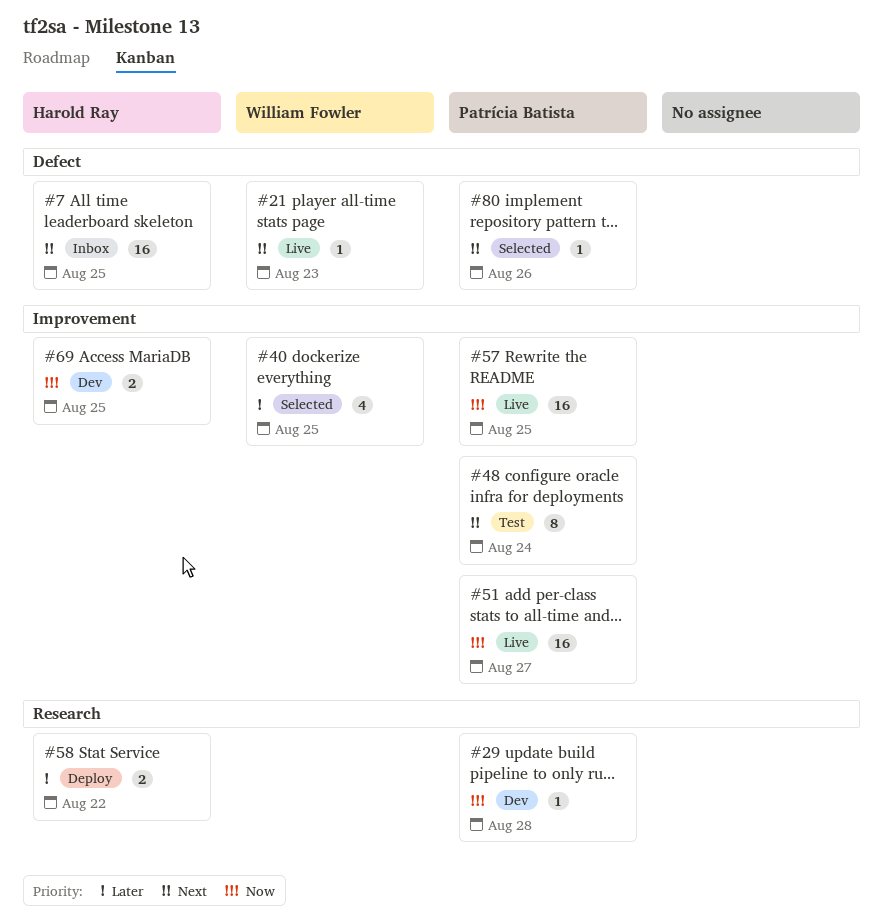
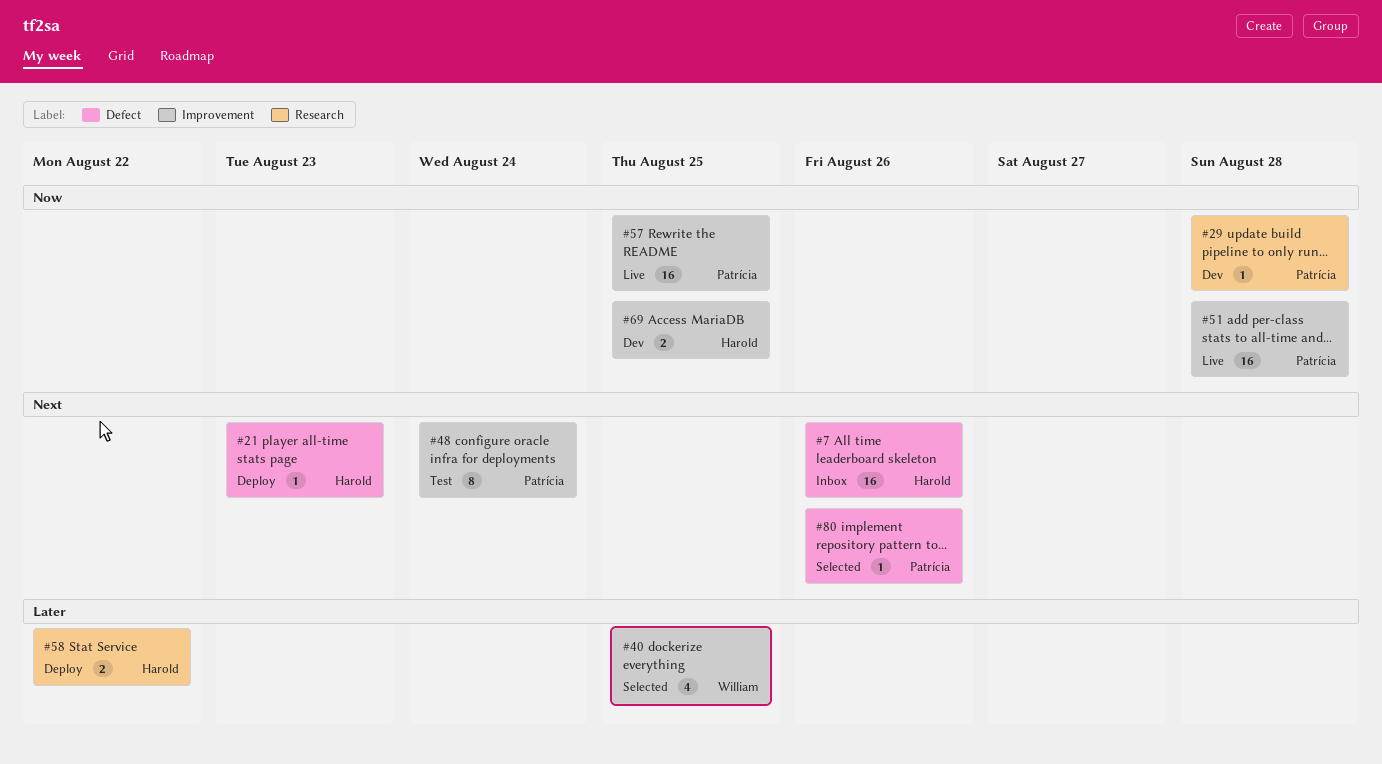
#7, due: Aug 25 -> Aug 26
#21, status: Live -> Deploy
#21, owner: William Fowler -> Harold Ray
#51, due: Aug 27 -> Aug 28

